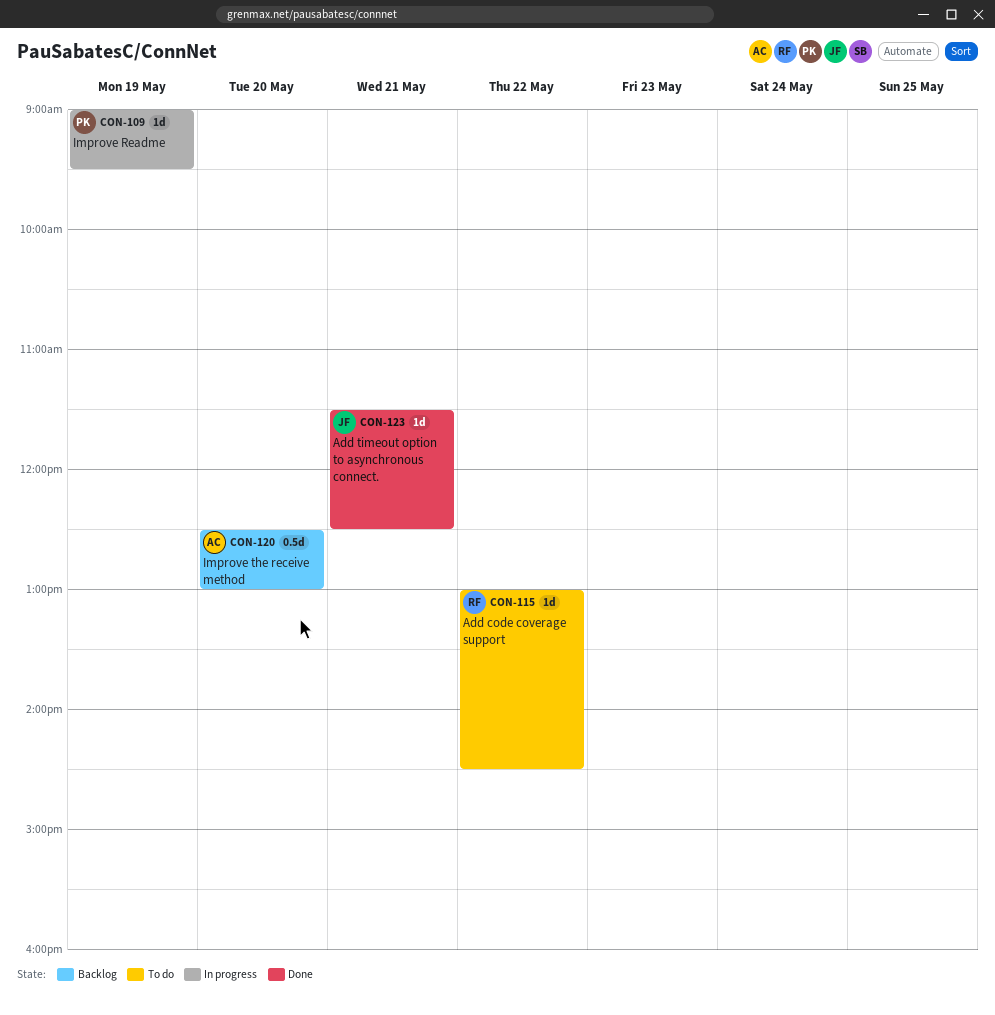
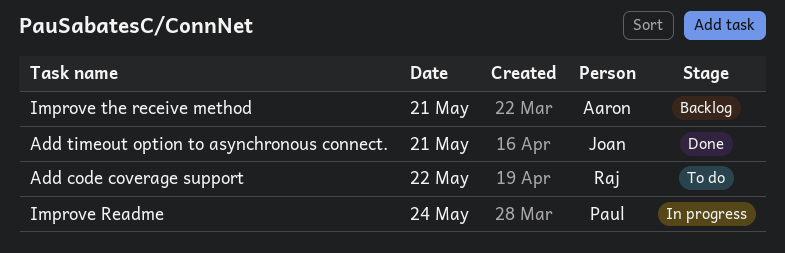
Improve Readme, day: May 19 -> May 24
Improve the receive method, day: May 20 -> May 21

